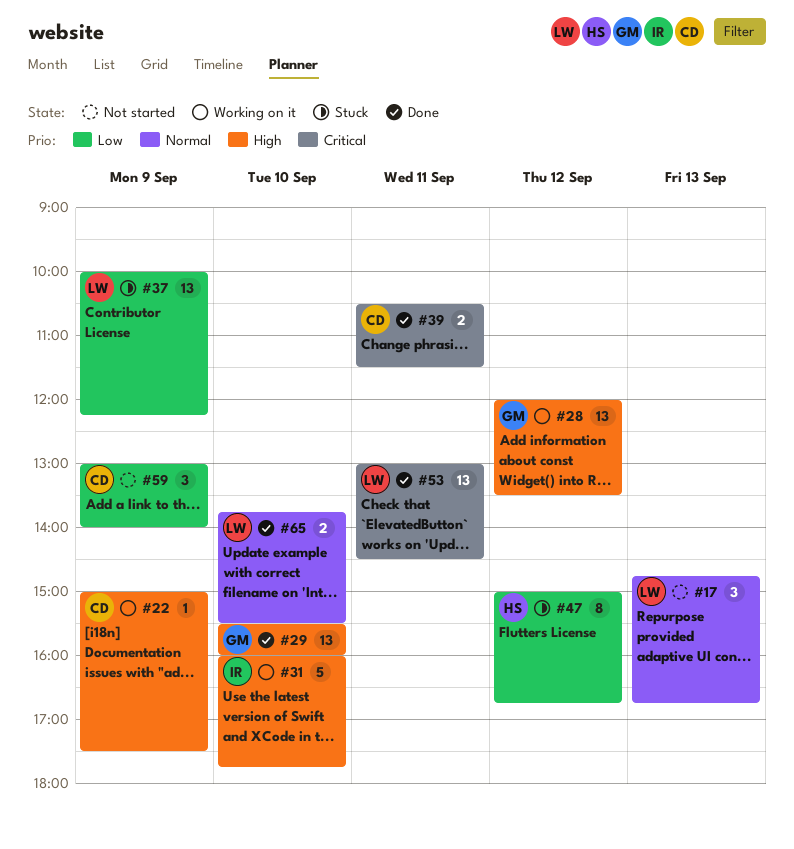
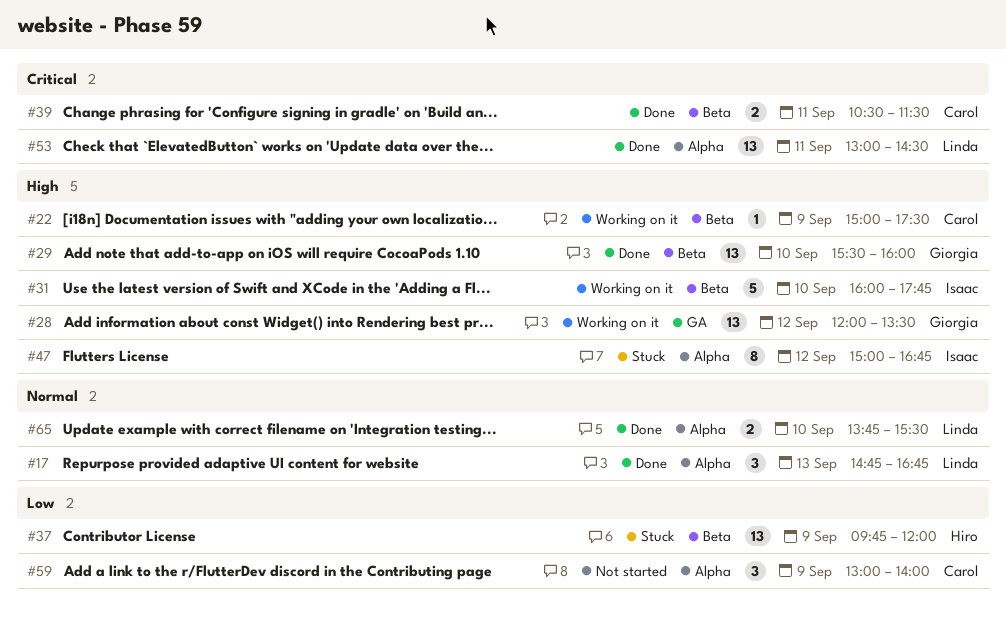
#17, status: Not started -> Done
#37, owner: Linda -> Hiro
#37, begins: 10:00 -> 09:45
#37, ends: 12:15 -> 12:00
#47, owner: Hiro -> Isaac
#47, priority: Low -> High

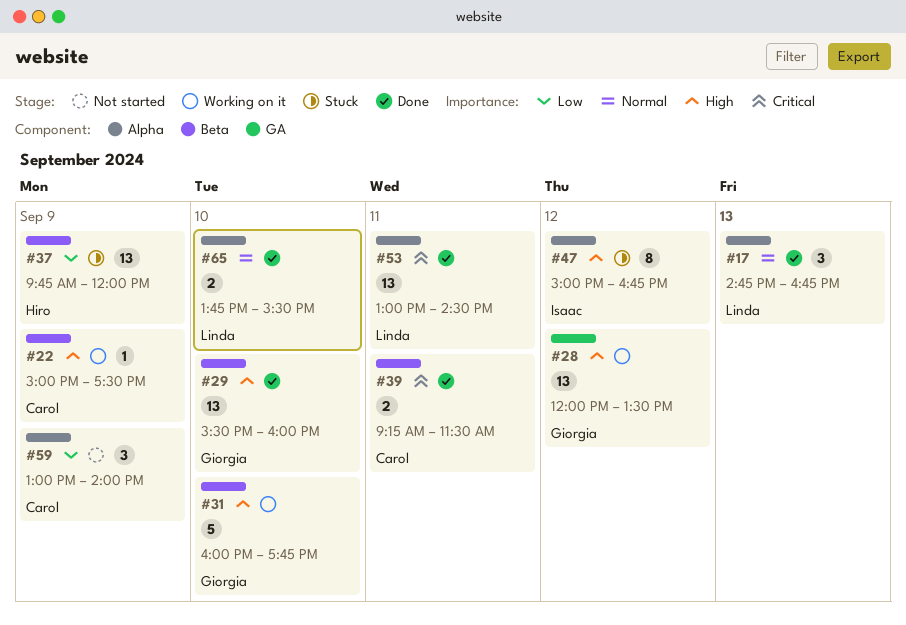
#31, owner: Isaac -> Giorgia
#39, begins: 10:30 -> 09:15

